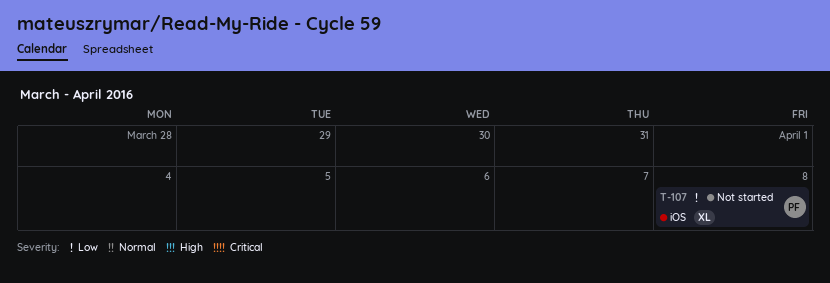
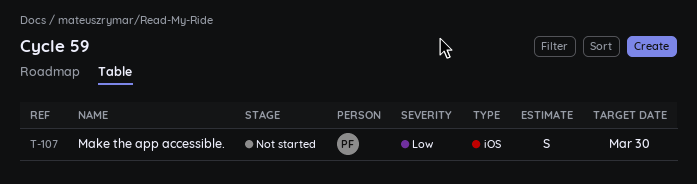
T-107, estimate: XL -> S
T-107, due: Apr 8 -> Mar 30

